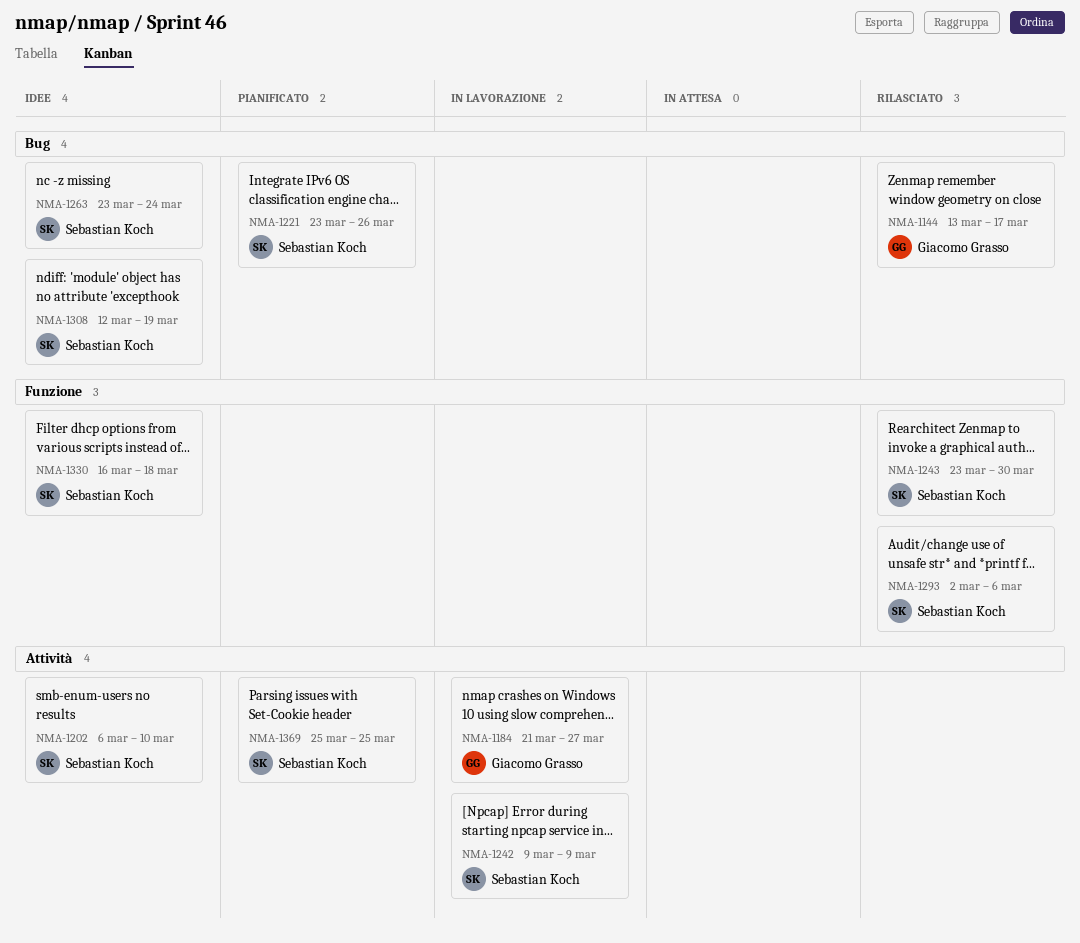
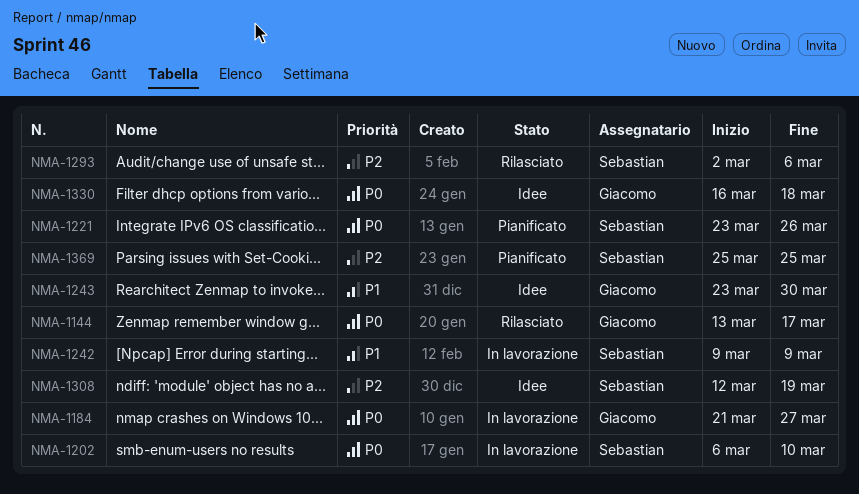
NMA-1202, status: Idee -> In lavorazione
NMA-1243, status: Rilasciato -> Idee
NMA-1243, owner: Sebastian Koch -> Giacomo Grasso
NMA-1263: present -> none
NMA-1330, owner: Sebastian Koch -> Giacomo Grasso

